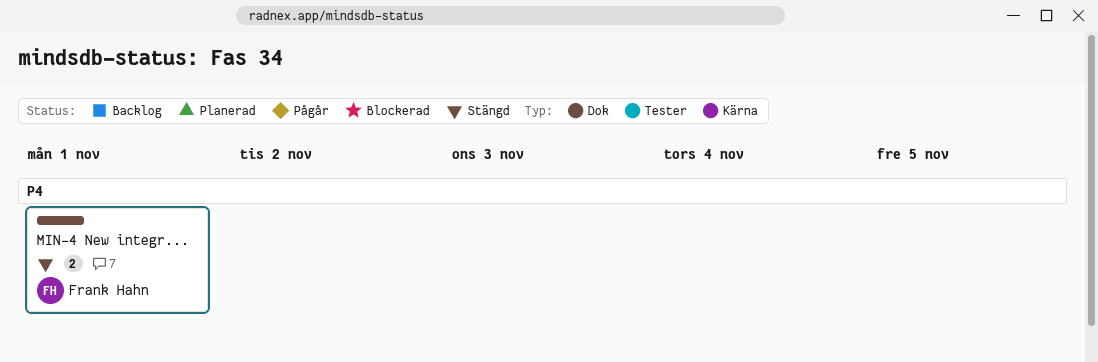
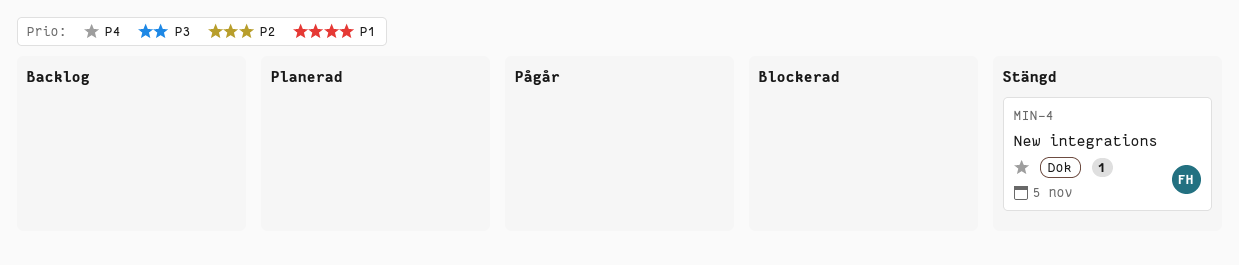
MIN-4, estimate: 2 -> 1
MIN-4, due: Nov 1 -> Nov 5

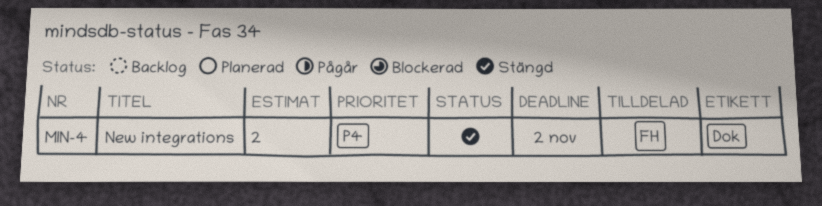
MIN-4, estimate: 1 -> 2
MIN-4, due: Nov 5 -> Nov 2

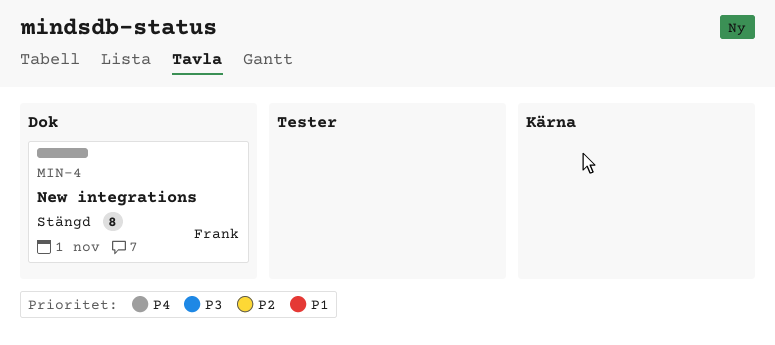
MIN-4, estimate: 2 -> 8
MIN-4, due: Nov 2 -> Nov 1

